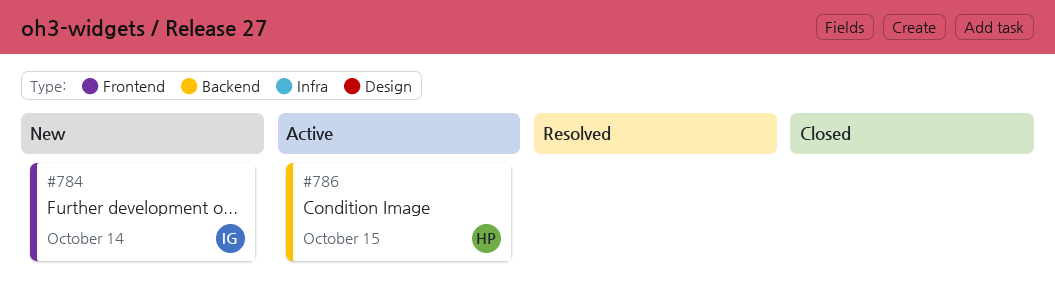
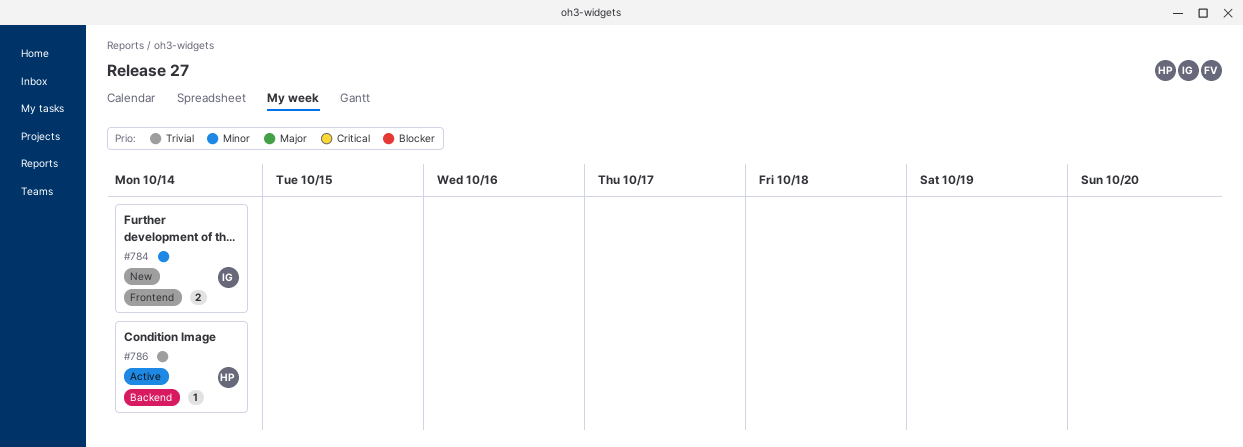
#786, due: Oct 15 -> Oct 14

